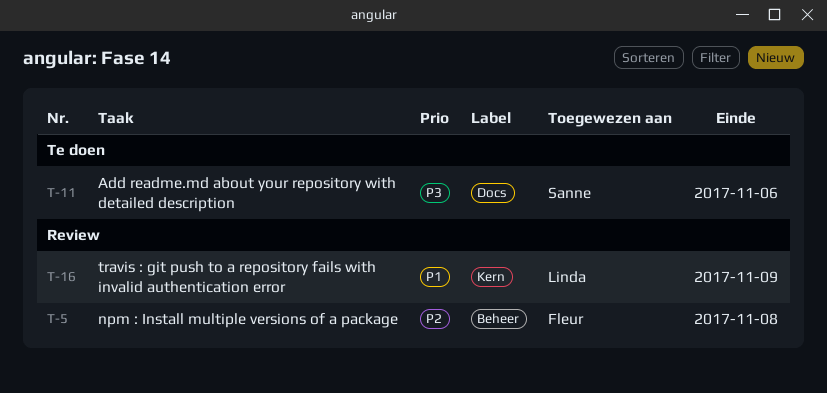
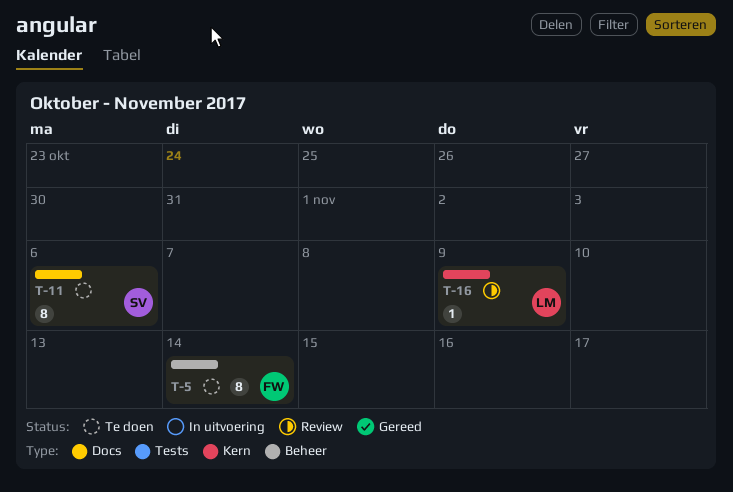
T-5, status: Review -> Te doen
T-5, due: Nov 8 -> Nov 14

